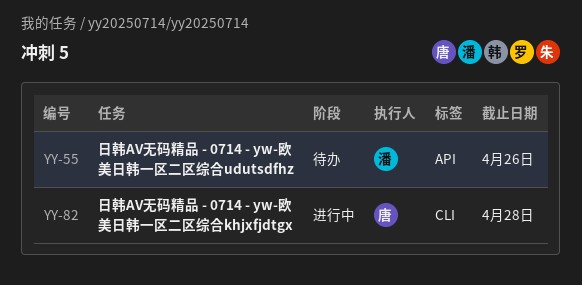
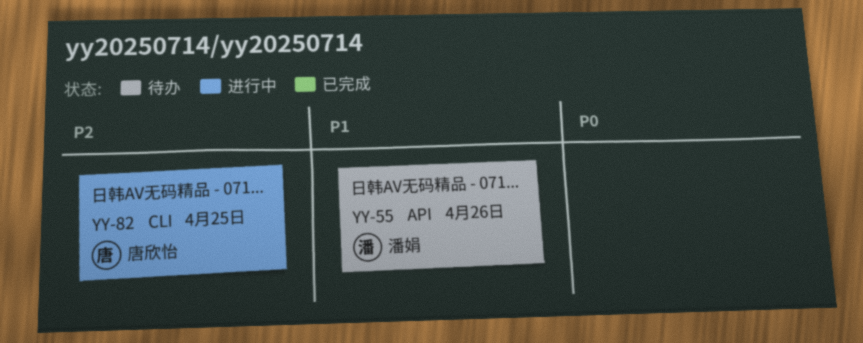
YY-82, due: Apr 28 -> Apr 25

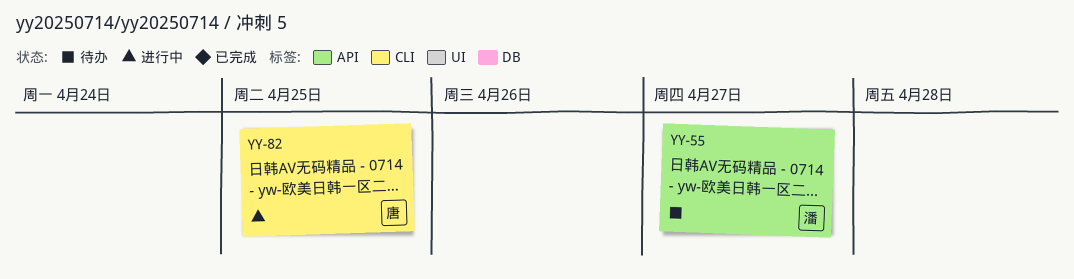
YY-55, due: Apr 26 -> Apr 27

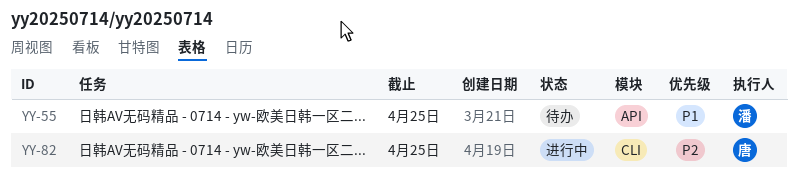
YY-55, due: Apr 27 -> Apr 25

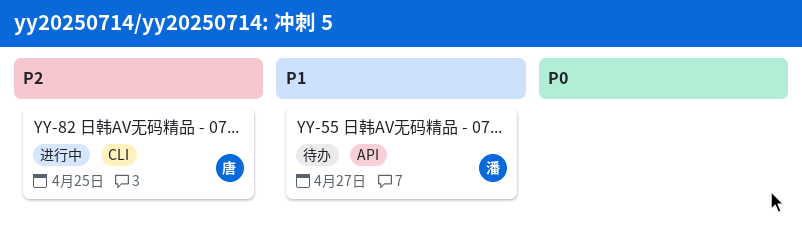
YY-55, due: Apr 25 -> Apr 27

